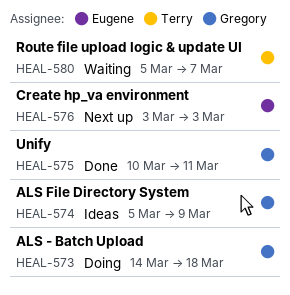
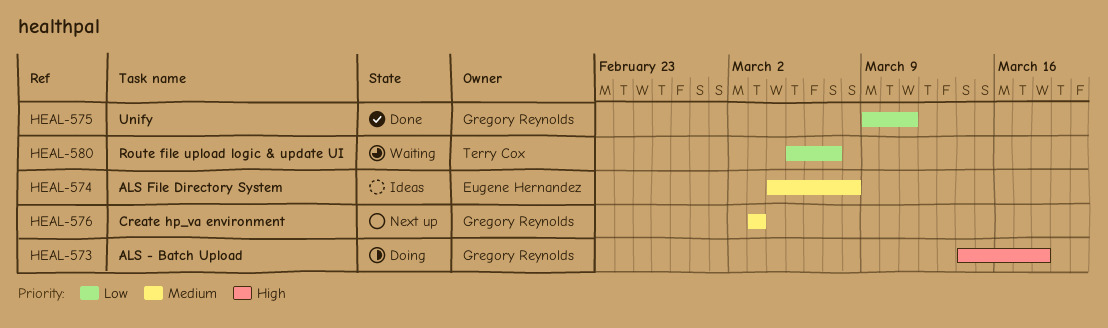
HEAL-574, owner: Gregory Reynolds -> Eugene Hernandez
HEAL-574, start: Mar 5 -> Mar 4
HEAL-574, due: Mar 9 -> Mar 8
HEAL-575, start: Mar 10 -> Mar 9
HEAL-576, owner: Eugene Hernandez -> Gregory Reynolds

